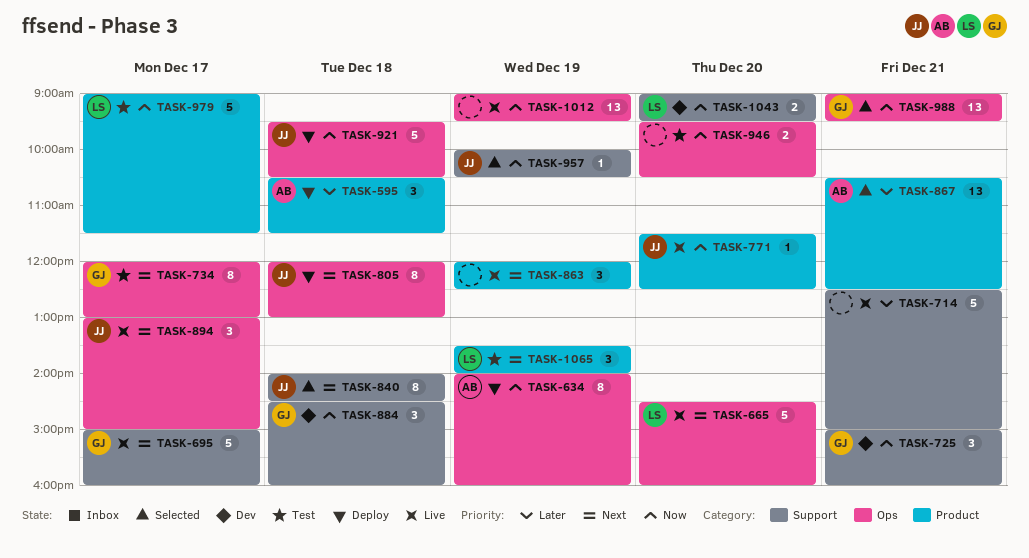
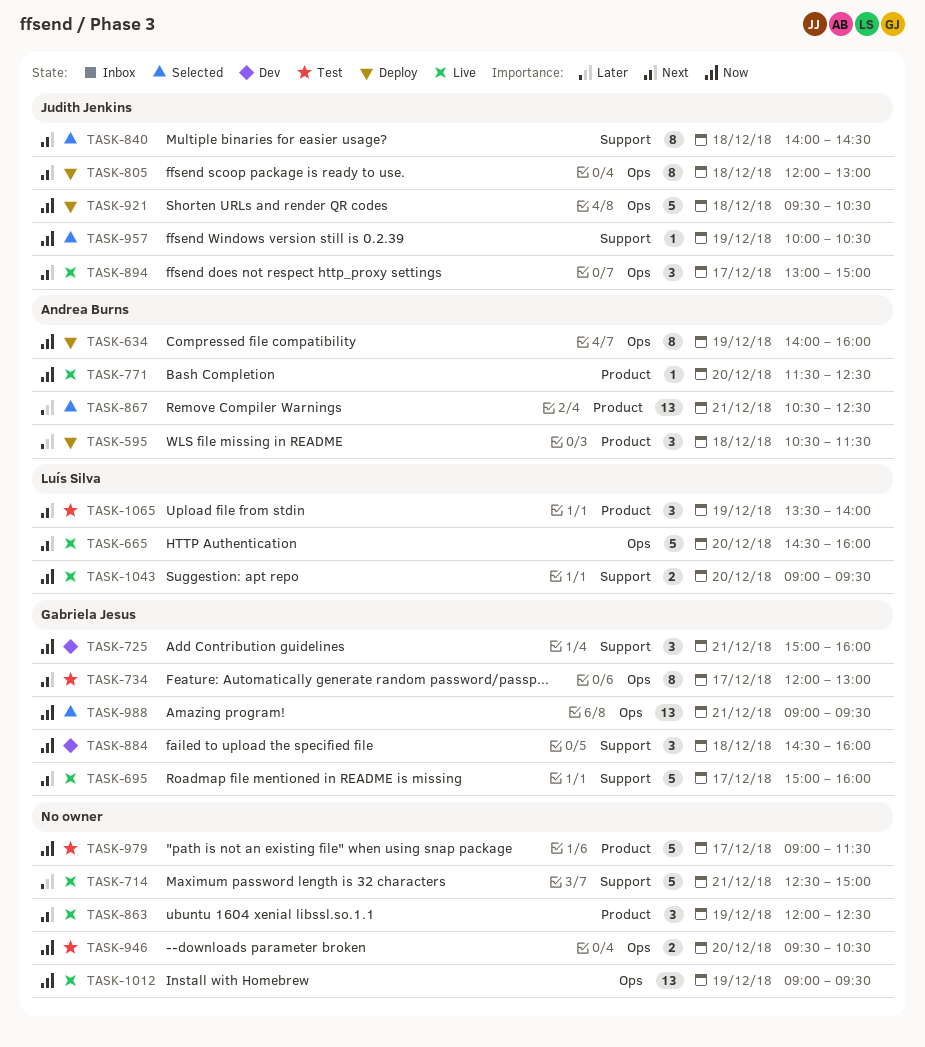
TASK-771, owner: Judith Jenkins -> Andrea Burns
TASK-979, owner: Luís Silva -> none
TASK-1043, status: Dev -> Live

